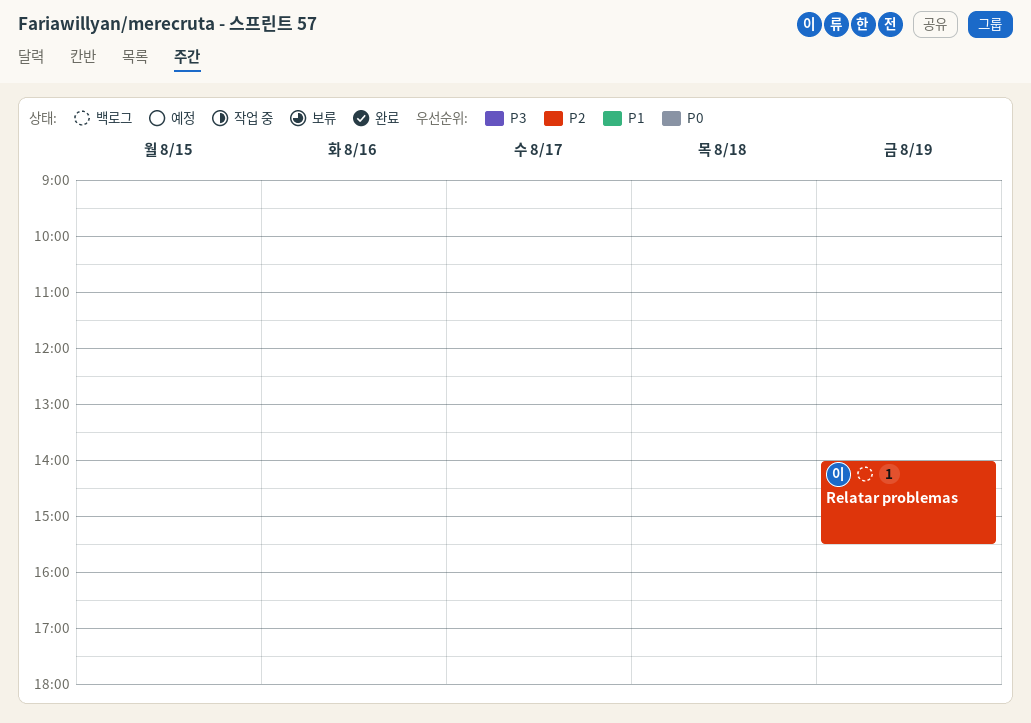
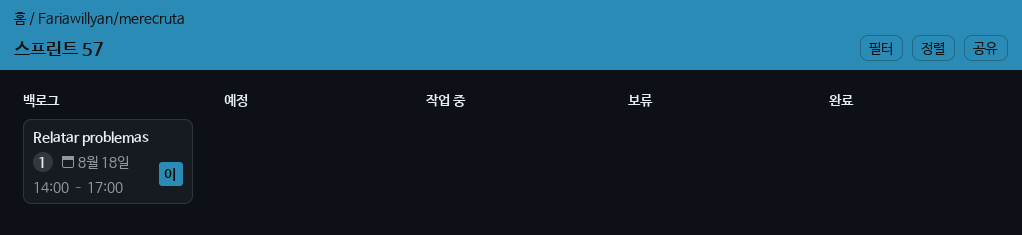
Relatar problemas, day: Aug 19 -> Aug 18
Relatar problemas, ends: 15:30 -> 17:00

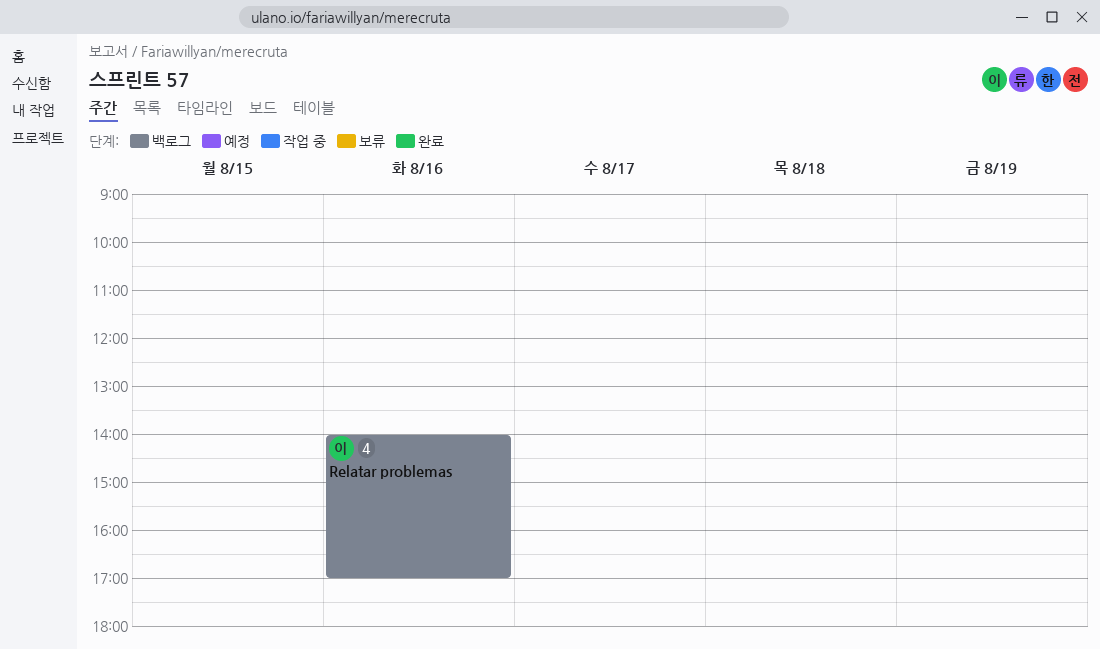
Relatar problemas, estimate: 1 -> 4
Relatar problemas, day: Aug 18 -> Aug 16

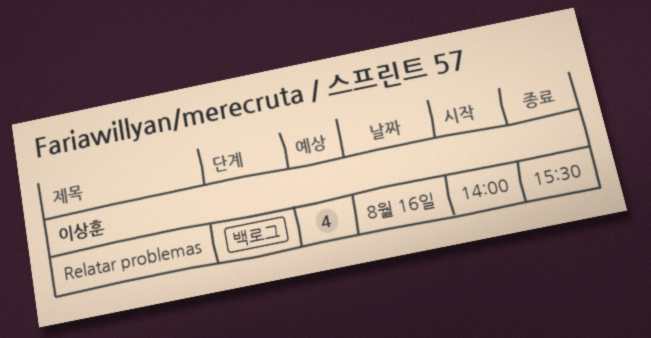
Relatar problemas, ends: 17:00 -> 15:30

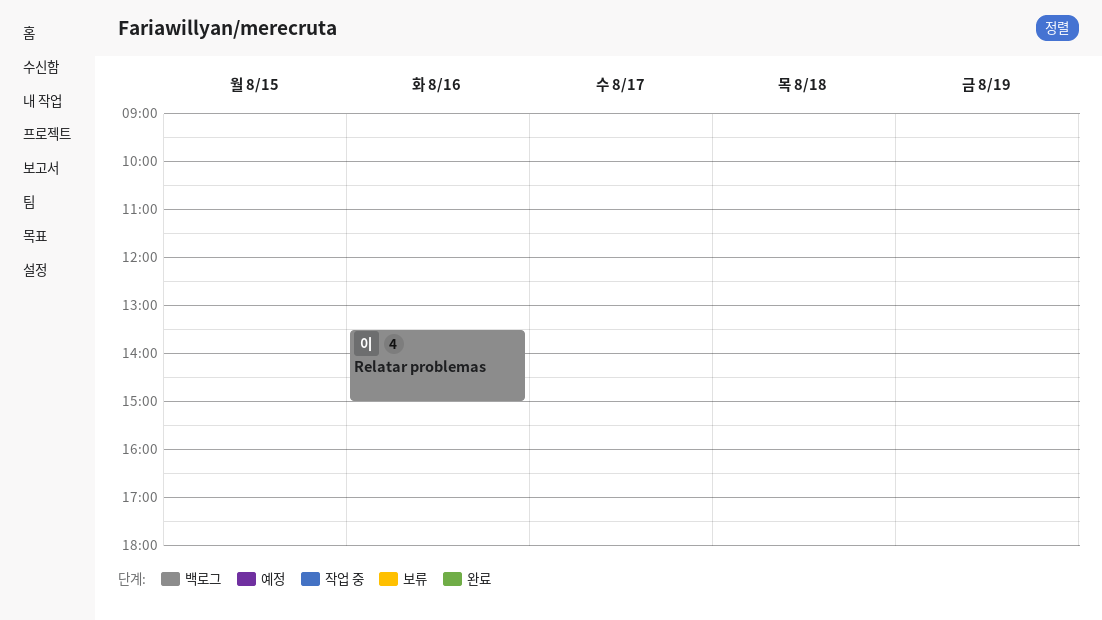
Relatar problemas, begins: 14:00 -> 13:30
Relatar problemas, ends: 15:30 -> 15:00

